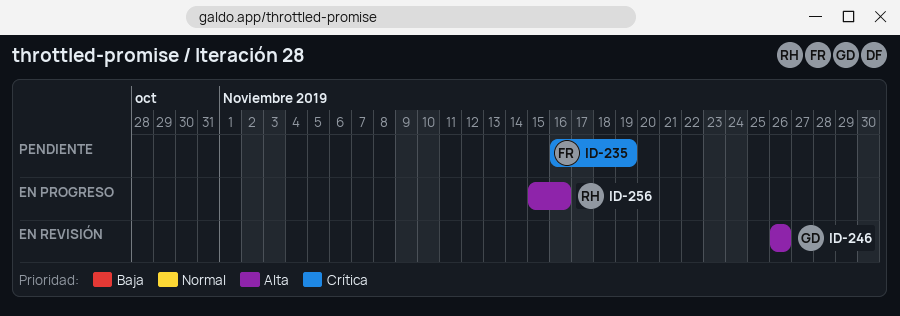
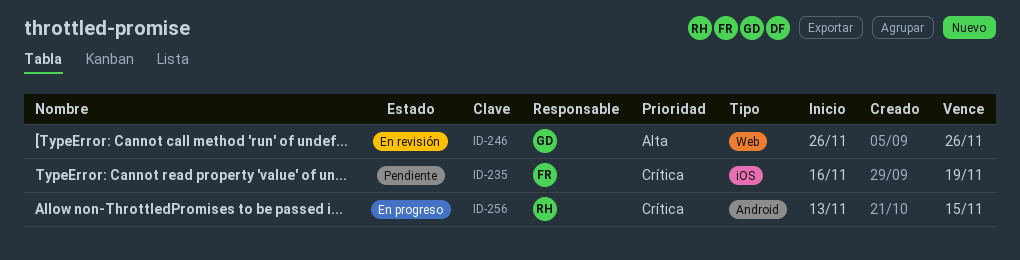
ID-256, priority: Alta -> Crítica
ID-256, start: Nov 15 -> Nov 13
ID-256, due: Nov 16 -> Nov 15

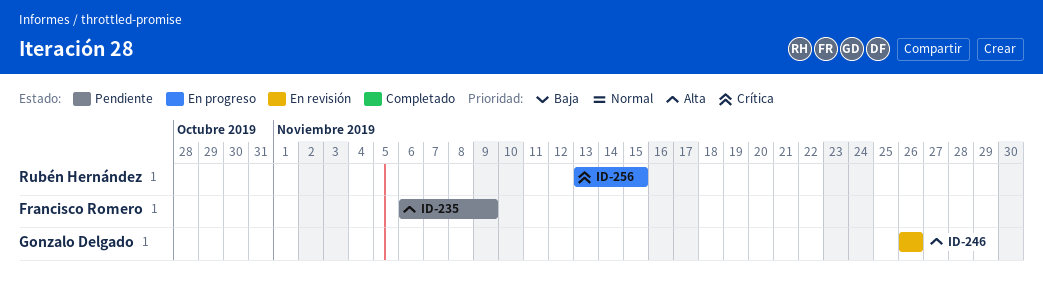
ID-235, priority: Crítica -> Alta
ID-235, start: Nov 16 -> Nov 6
ID-235, due: Nov 19 -> Nov 9

